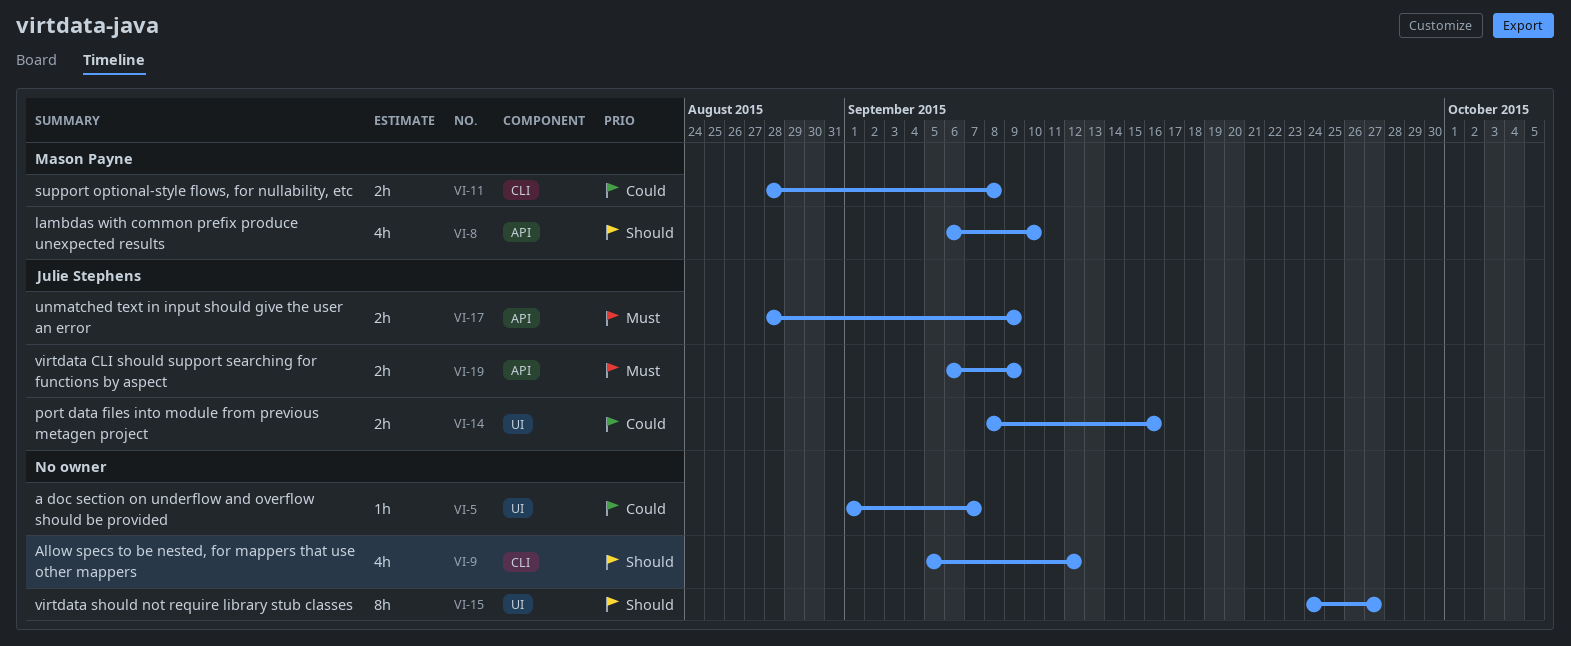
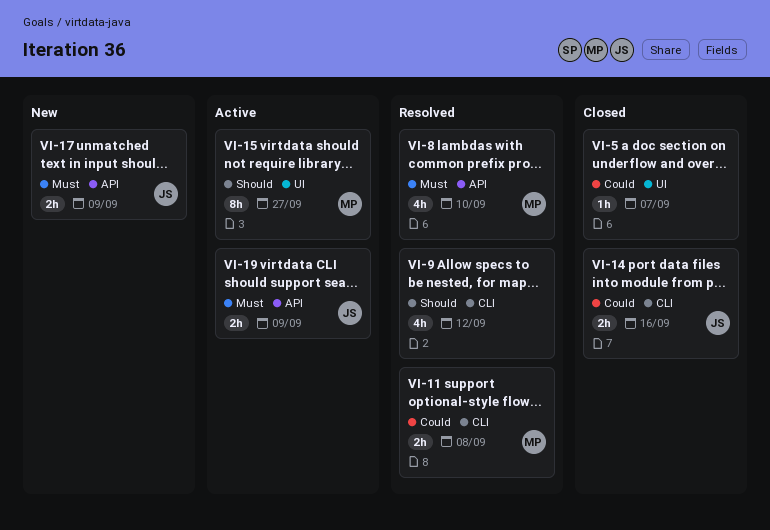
VI-8, priority: Should -> Must
VI-14, label: UI -> CLI
VI-15, owner: none -> Mason Payne

